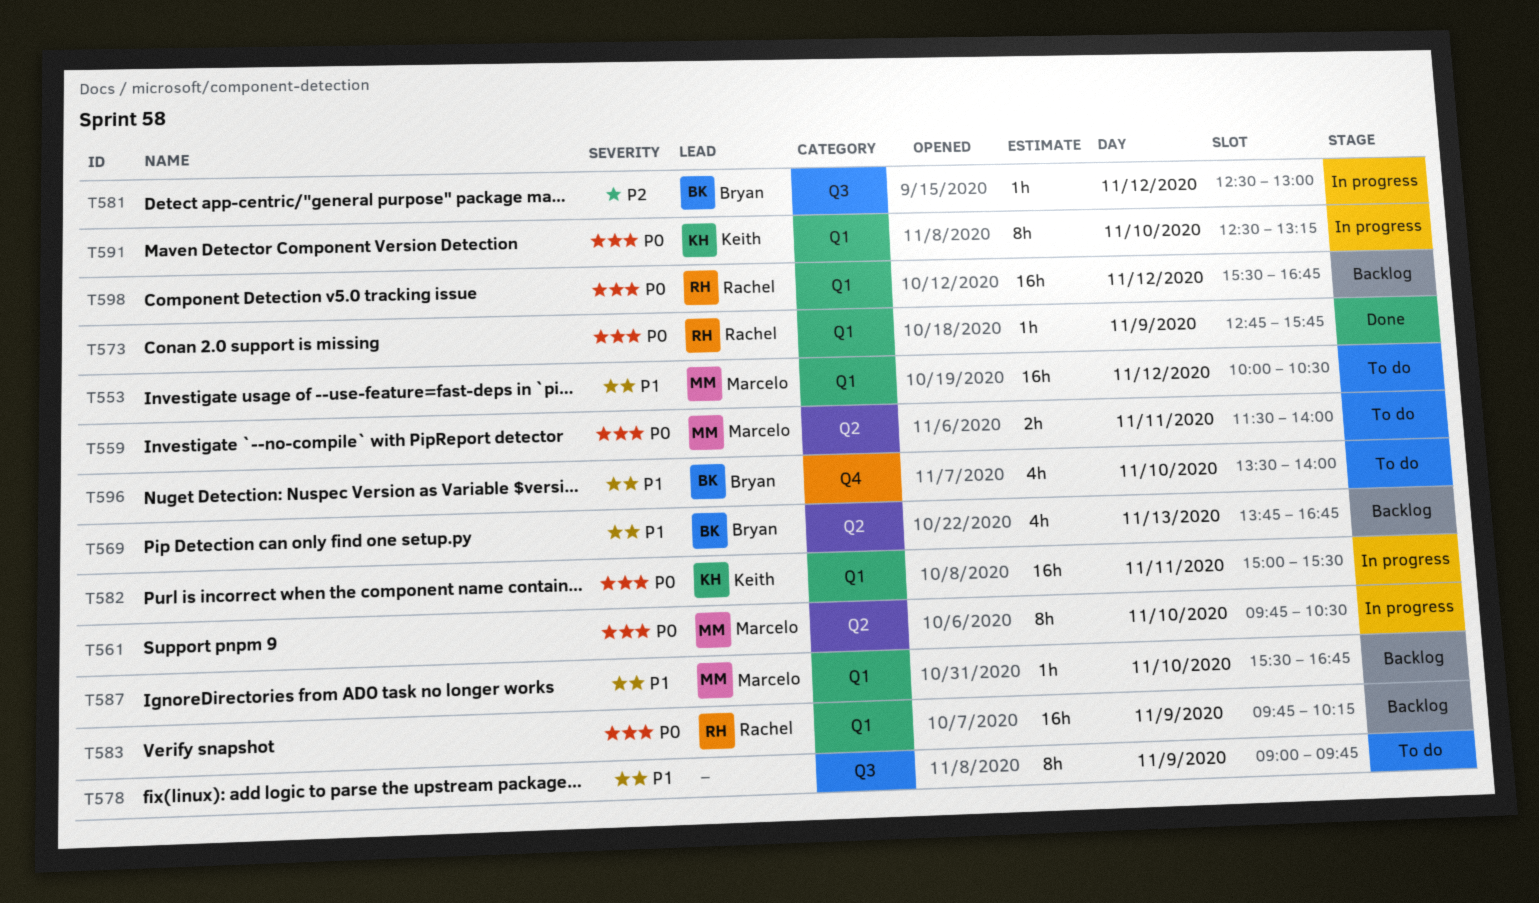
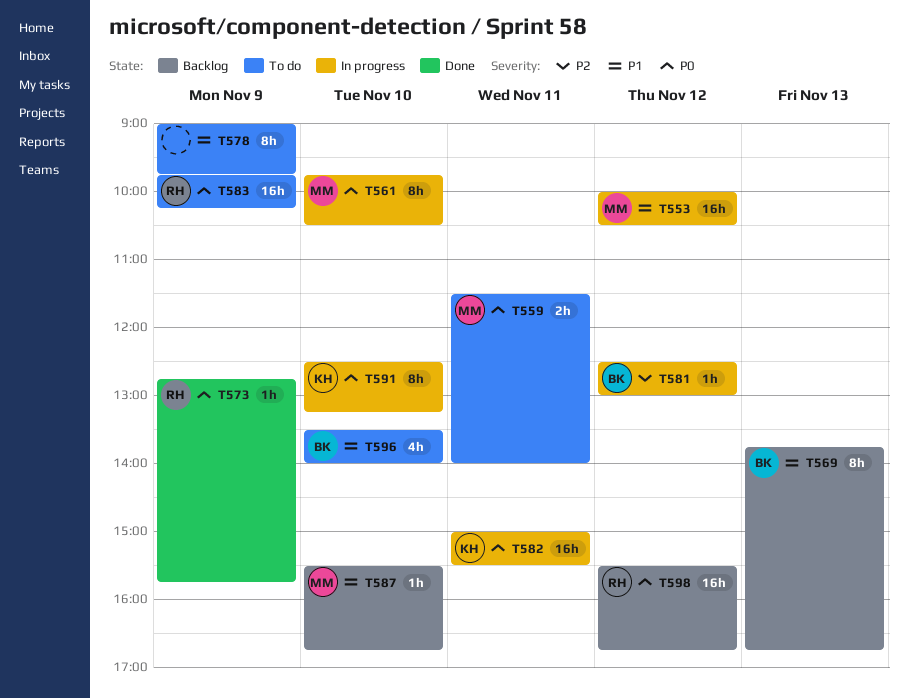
T553, status: To do -> In progress
T569, estimate: 4h -> 8h
T583, status: Backlog -> To do

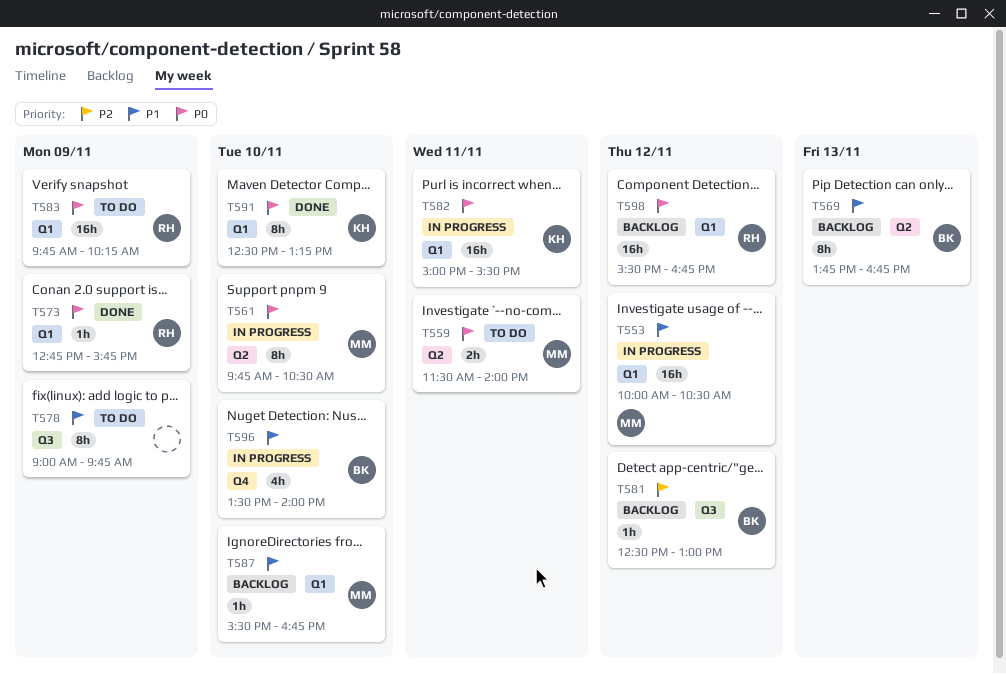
T581, status: In progress -> Backlog
T591, status: In progress -> Done
T596, status: To do -> In progress

